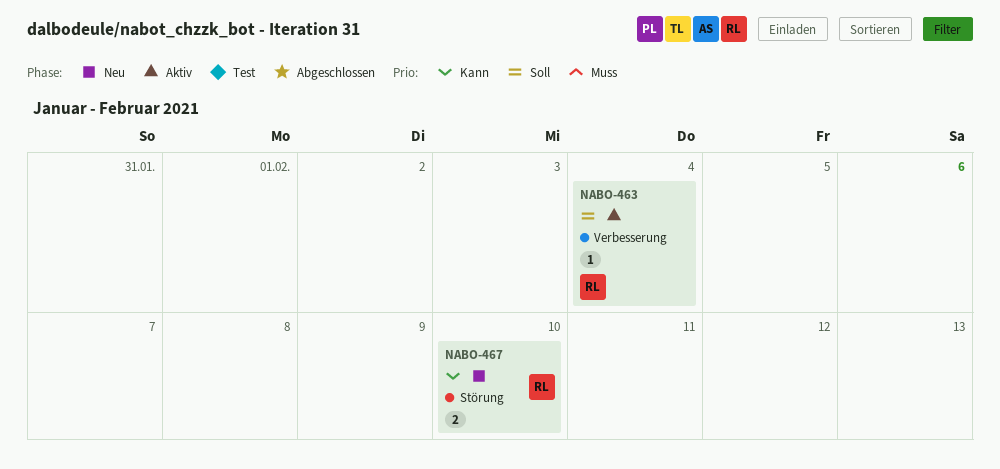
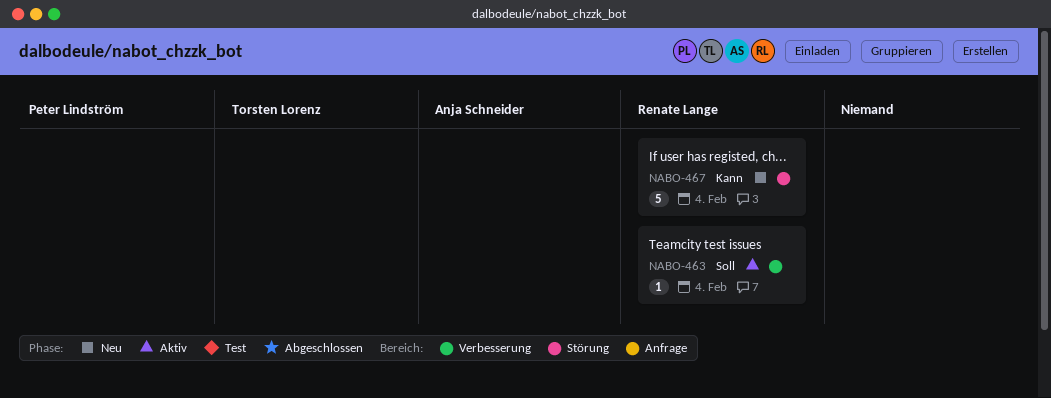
NABO-467, estimate: 2 -> 5
NABO-467, due: Feb 10 -> Feb 4

